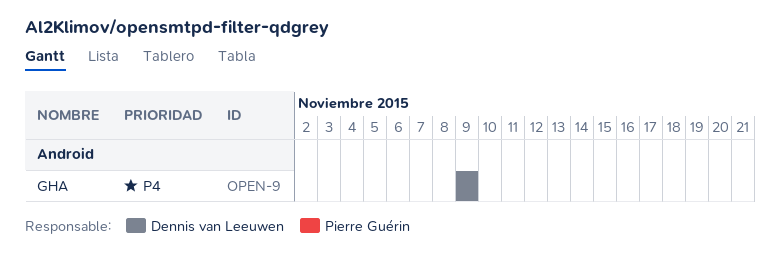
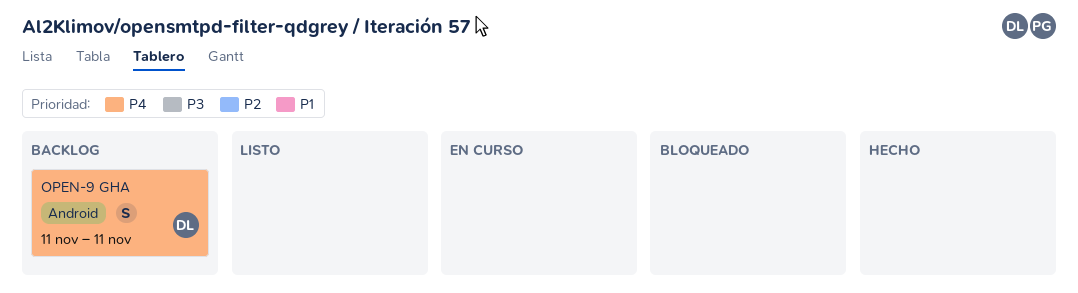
OPEN-9, start: Nov 9 -> Nov 11
OPEN-9, due: Nov 9 -> Nov 11

